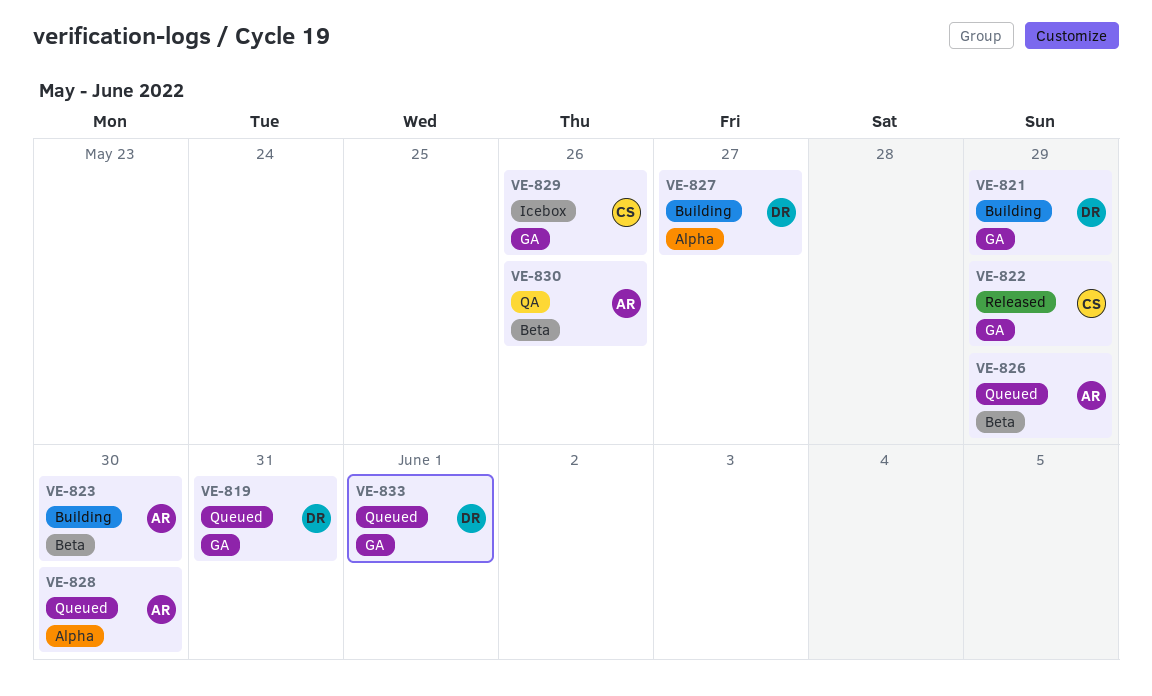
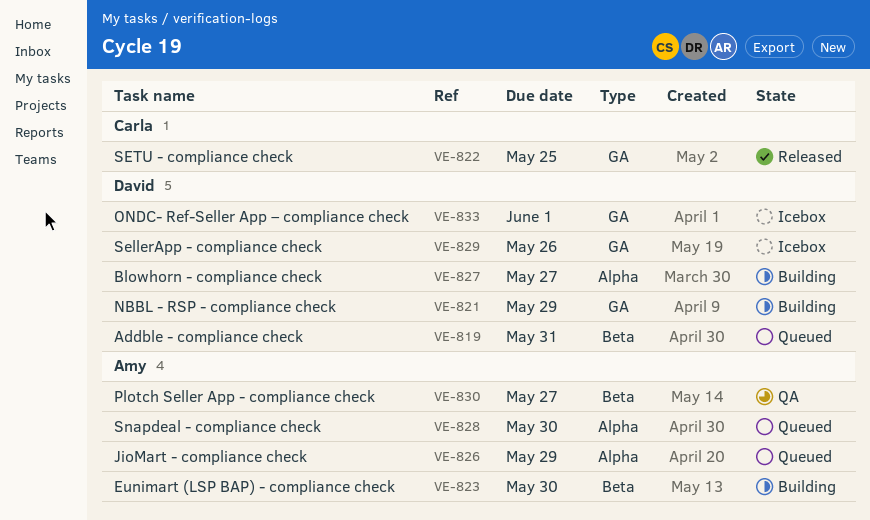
VE-819, label: GA -> Beta
VE-822, due: May 29 -> May 25
VE-826, label: Beta -> Alpha
VE-829, owner: Carla -> David
VE-830, due: May 26 -> May 27
VE-833, status: Queued -> Icebox

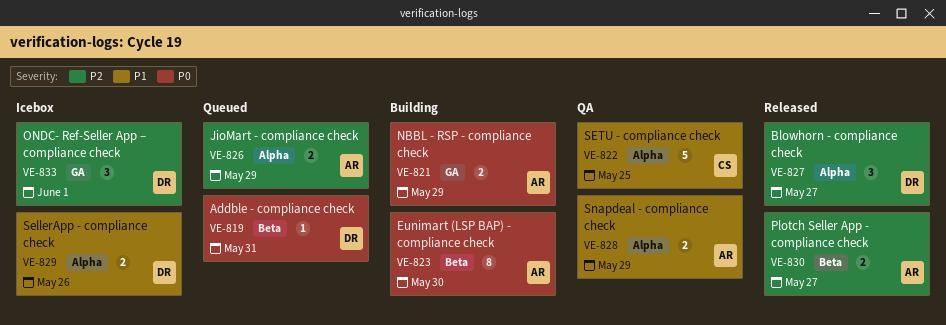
VE-821, owner: David -> Amy
VE-822, status: Released -> QA
VE-822, label: GA -> Alpha
VE-827, status: Building -> Released
VE-828, status: Queued -> QA
VE-828, due: May 30 -> May 29
VE-829, label: GA -> Alpha
VE-830, status: QA -> Released

